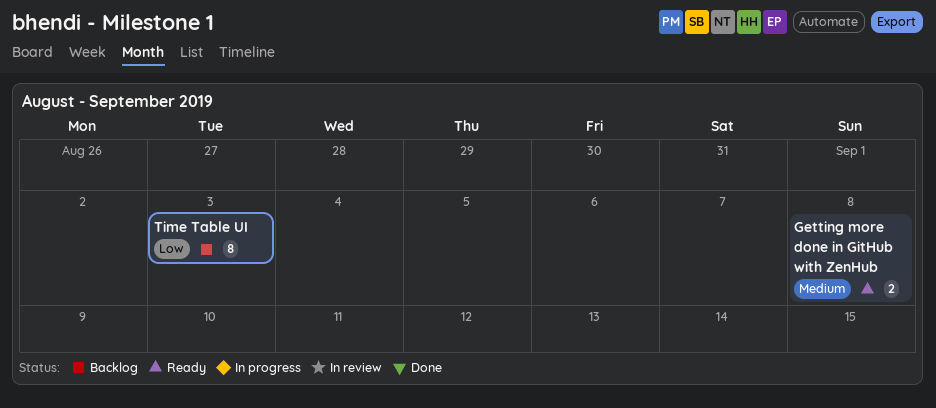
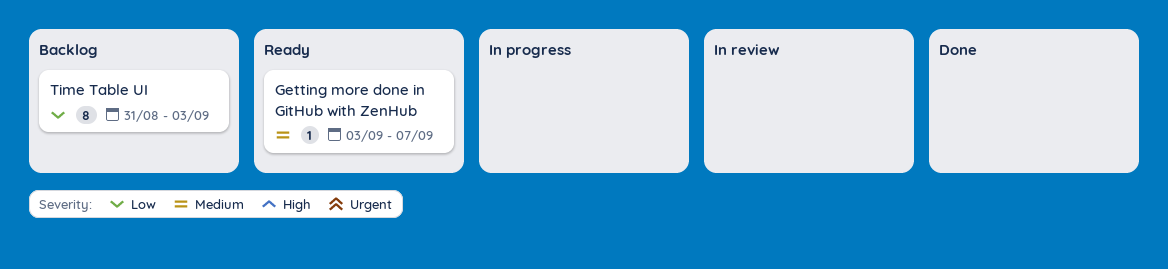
Getting more done in GitHub with ZenHub, estimate: 2 -> 1
Getting more done in GitHub with ZenHub, due: Sep 8 -> Sep 7

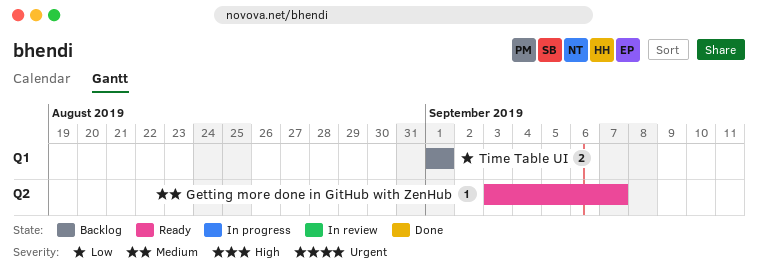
Time Table UI, estimate: 8 -> 2
Time Table UI, start: Aug 31 -> Sep 1
Time Table UI, due: Sep 3 -> Sep 1

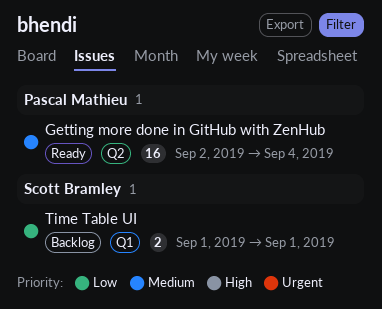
Getting more done in GitHub with ZenHub, estimate: 1 -> 16
Getting more done in GitHub with ZenHub, start: Sep 3 -> Sep 2
Getting more done in GitHub with ZenHub, due: Sep 7 -> Sep 4

